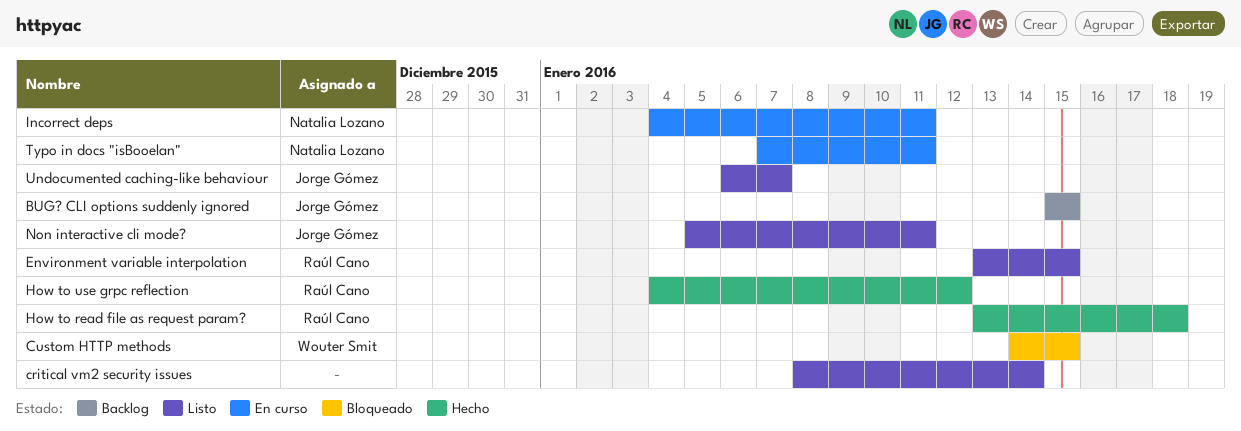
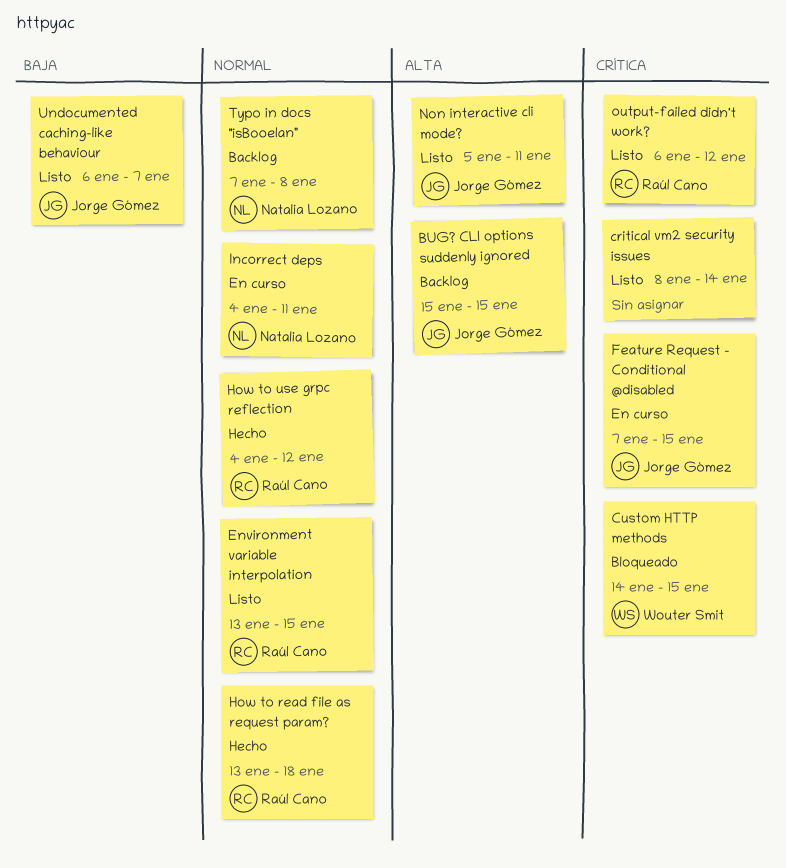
Feature Request - Conditional @disabled: none -> present
output-failed didn't work?: none -> present
Typo in docs "isBooelan", status: En curso -> Backlog
Typo in docs "isBooelan", due: Jan 11 -> Jan 8

